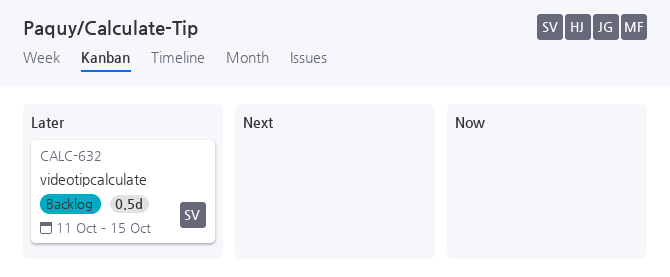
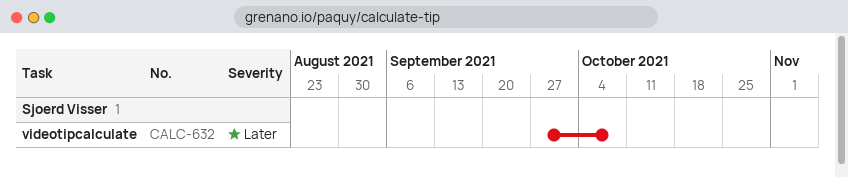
CALC-632, start: Oct 11 -> Sep 27
CALC-632, due: Oct 15 -> Oct 8

